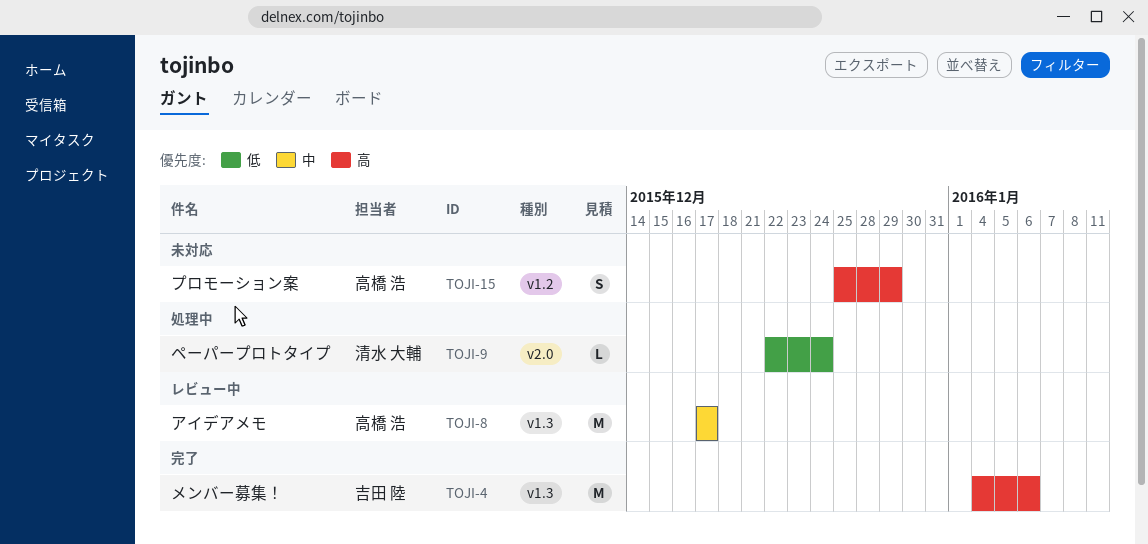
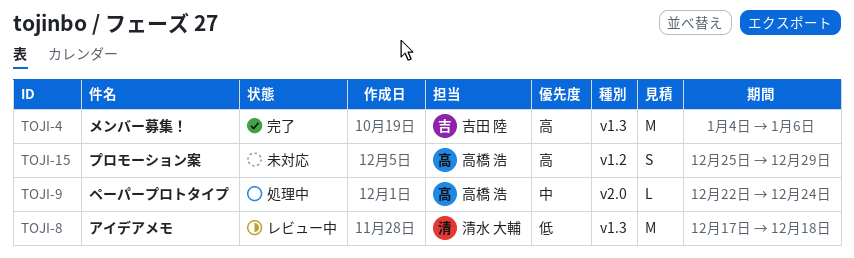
TOJI-8, owner: 高橋 浩 -> 清水 大輔
TOJI-8, priority: 中 -> 低
TOJI-8, due: Dec 17 -> Dec 18
TOJI-9, owner: 清水 大輔 -> 高橋 浩
TOJI-9, priority: 低 -> 中

